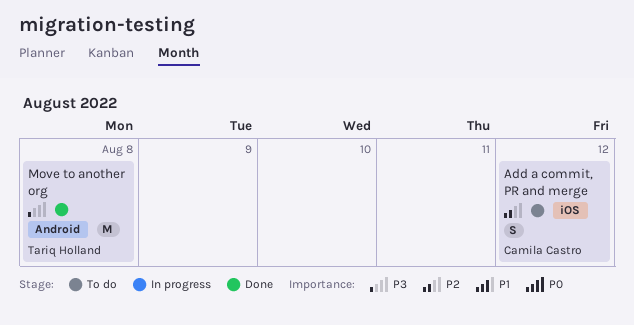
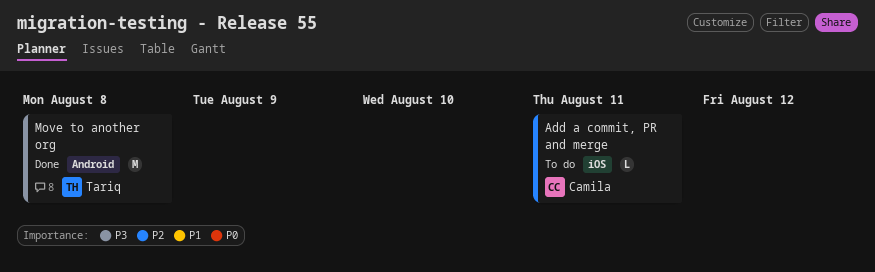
Add a commit, PR and merge, estimate: S -> L
Add a commit, PR and merge, due: Aug 12 -> Aug 11

